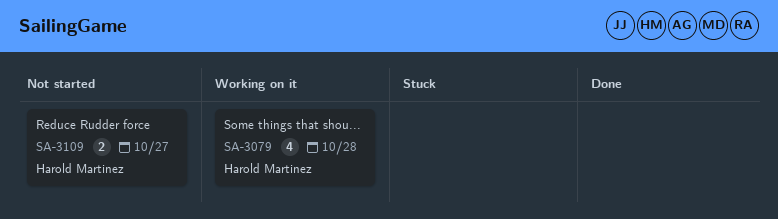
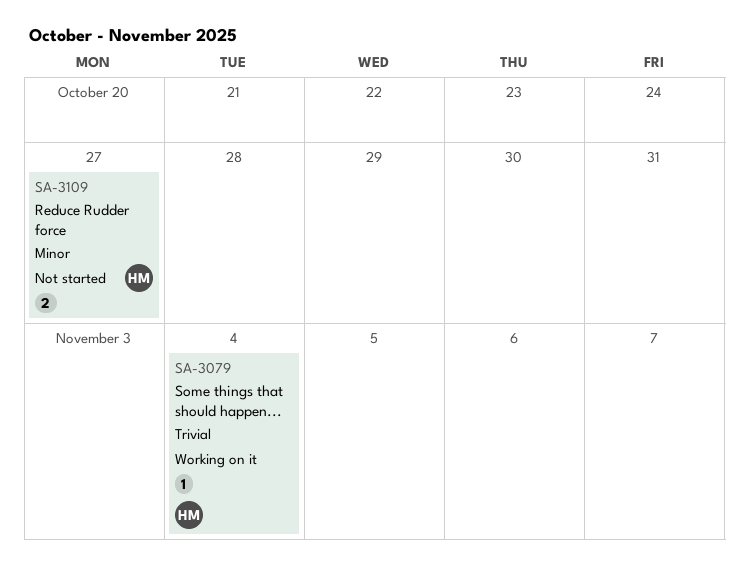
SA-3079, estimate: 4 -> 1
SA-3079, due: Oct 28 -> Nov 4

